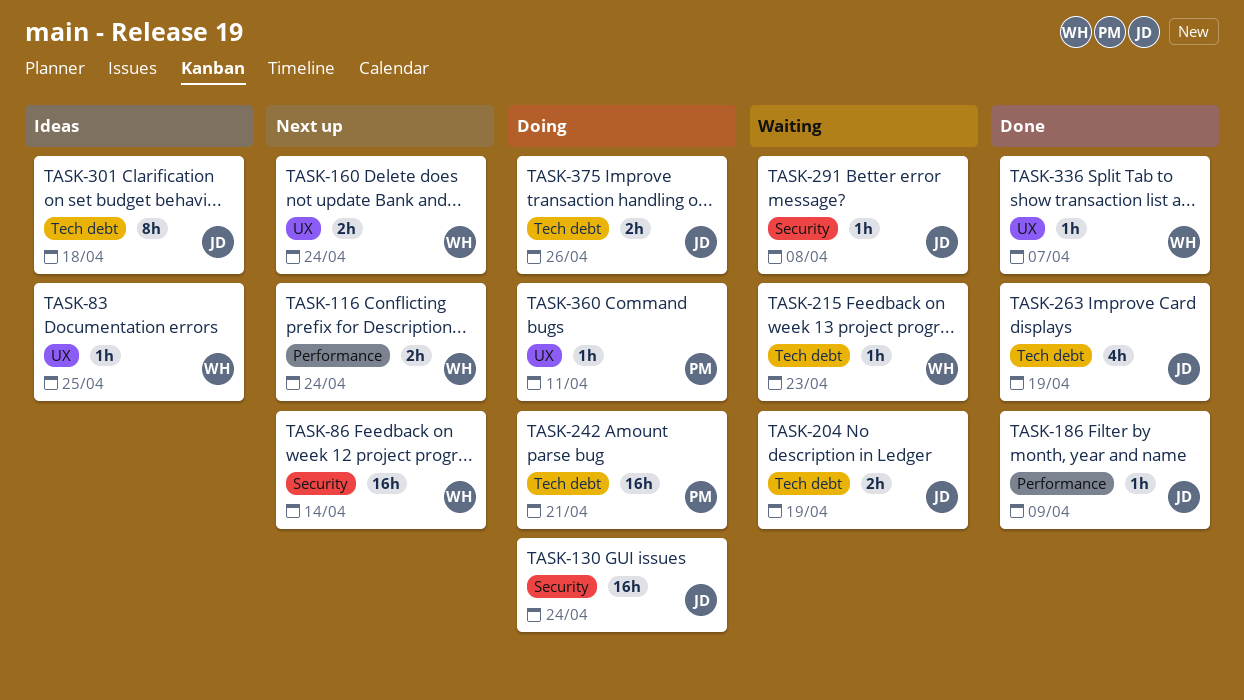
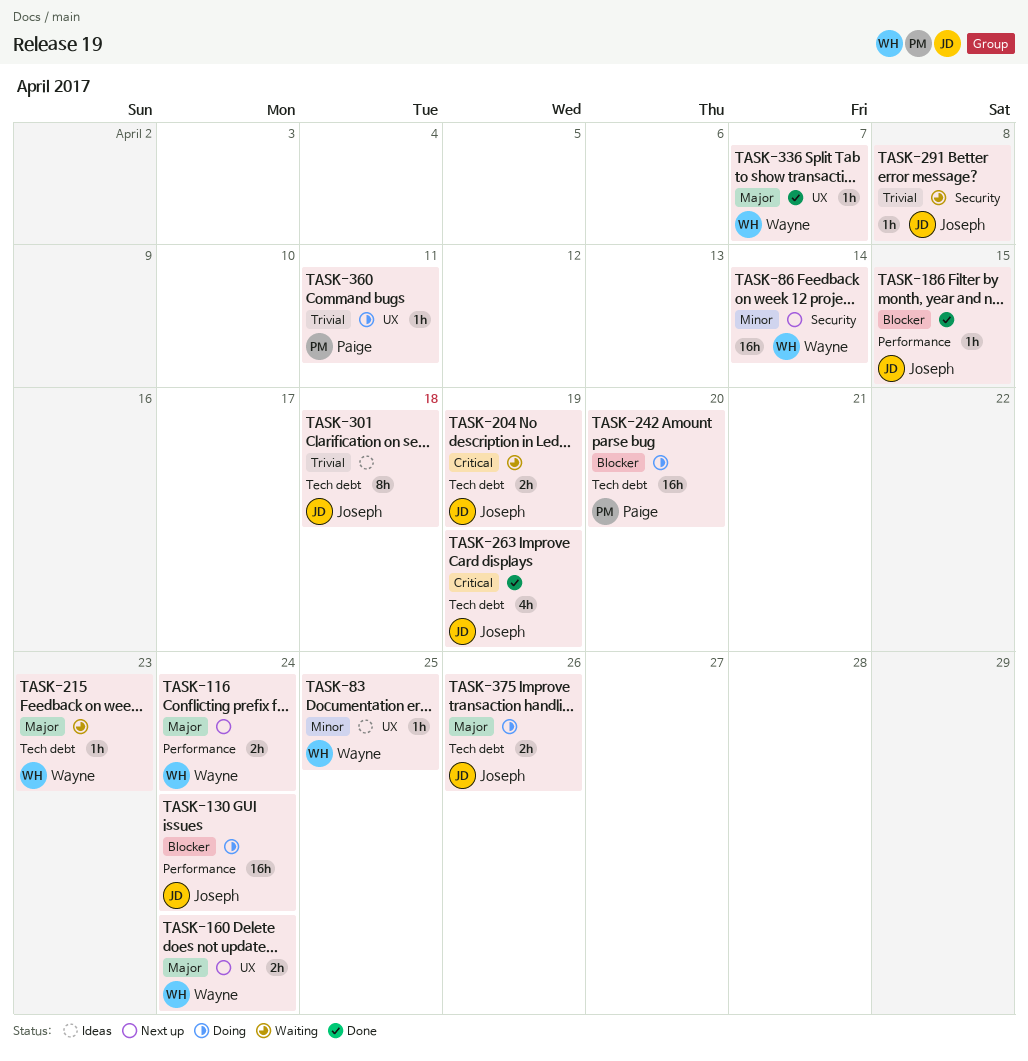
TASK-130, label: Security -> Performance
TASK-186, due: Apr 9 -> Apr 15
TASK-242, due: Apr 21 -> Apr 20

